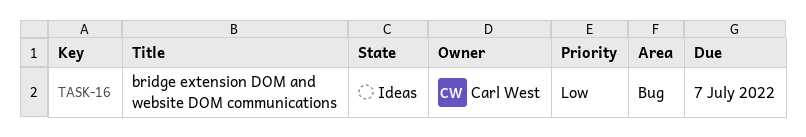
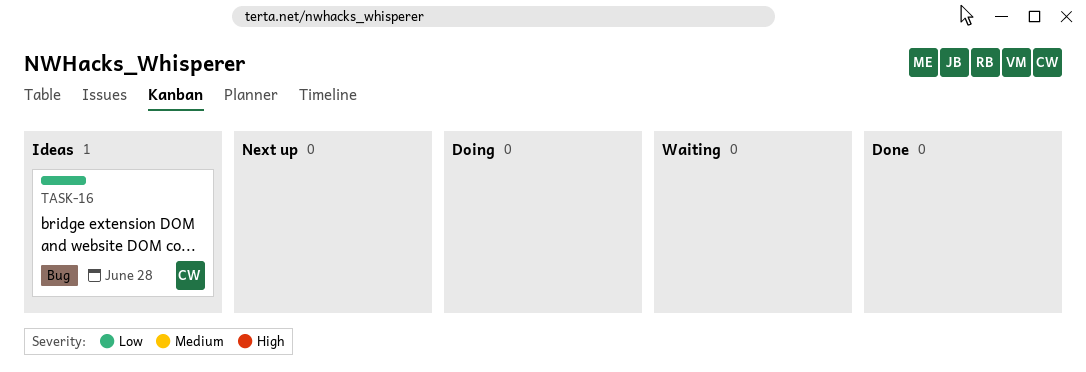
TASK-16, due: Jul 7 -> Jun 28

